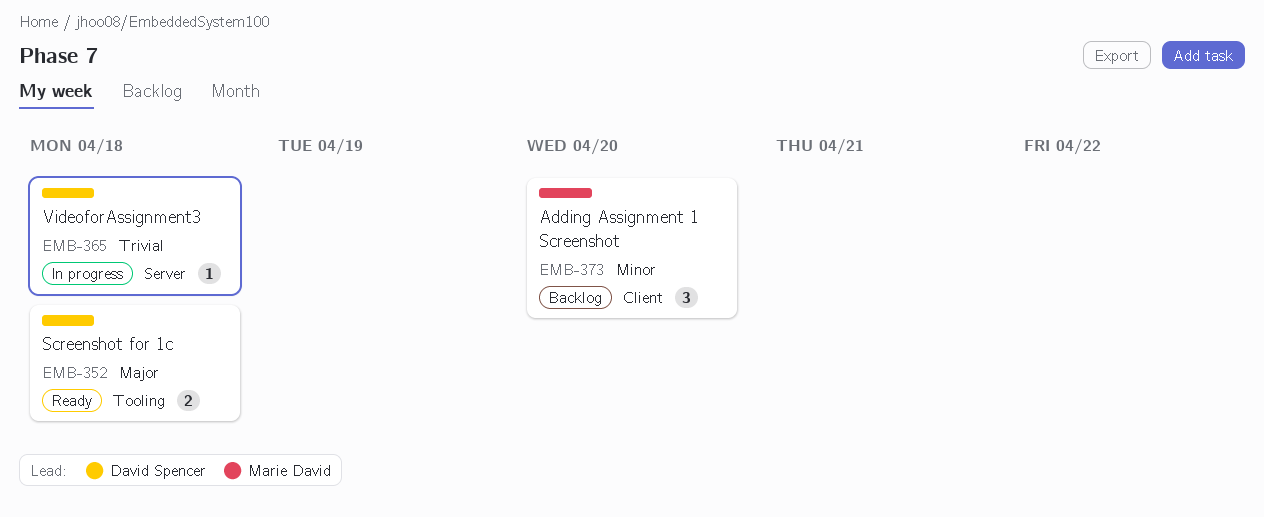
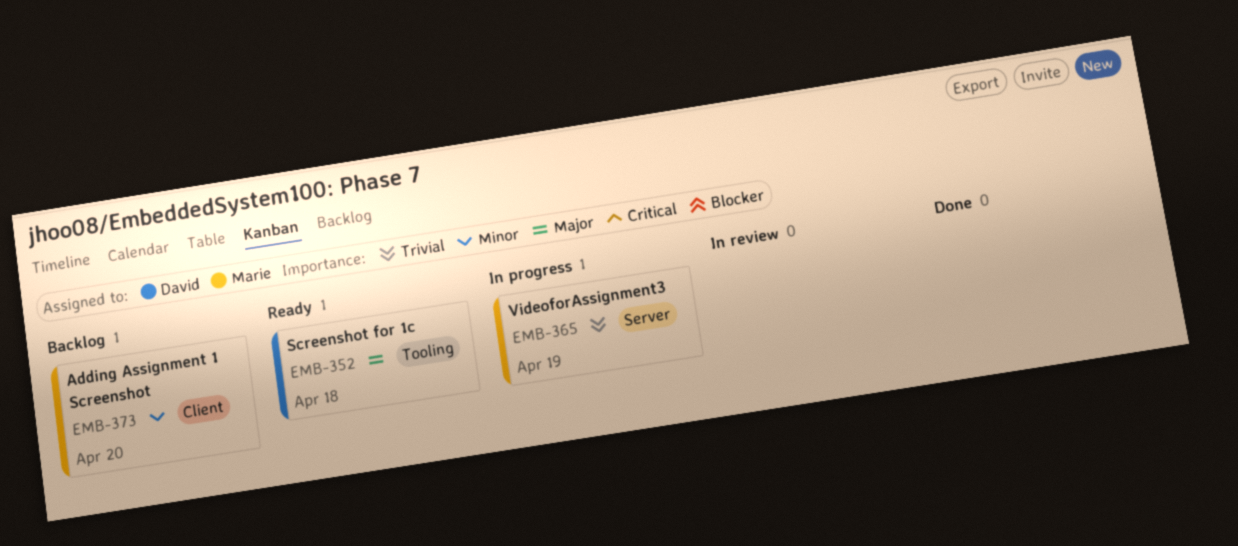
EMB-365, owner: David Spencer -> Marie David
EMB-365, due: Apr 18 -> Apr 19

